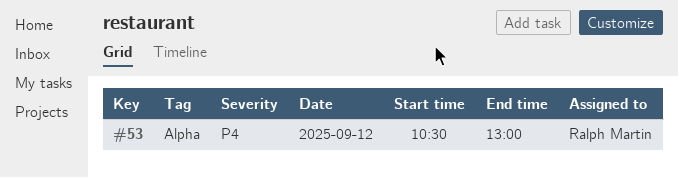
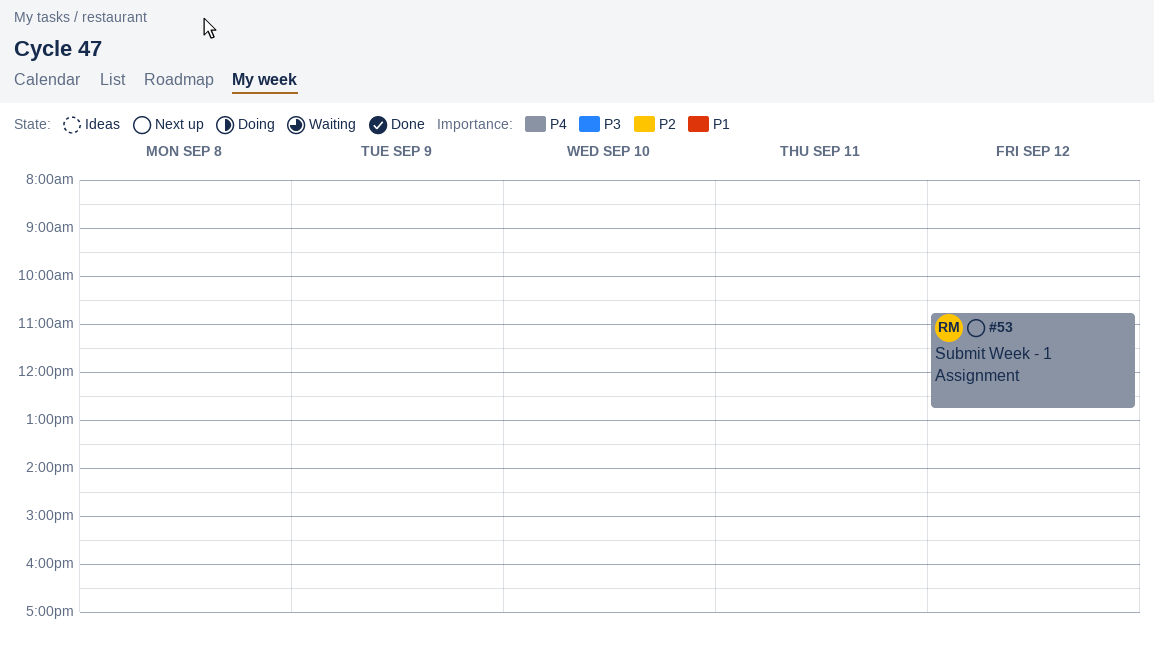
#53, begins: 10:30 -> 10:45
#53, ends: 13:00 -> 12:45

